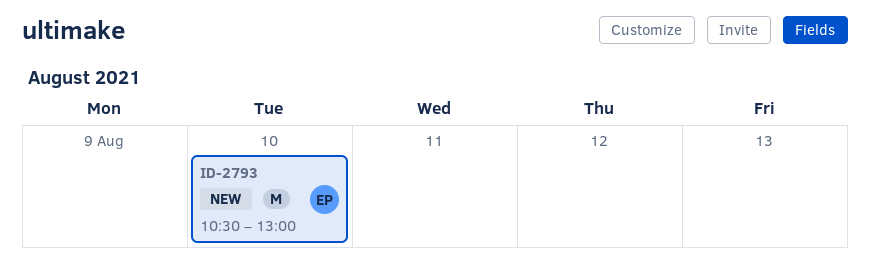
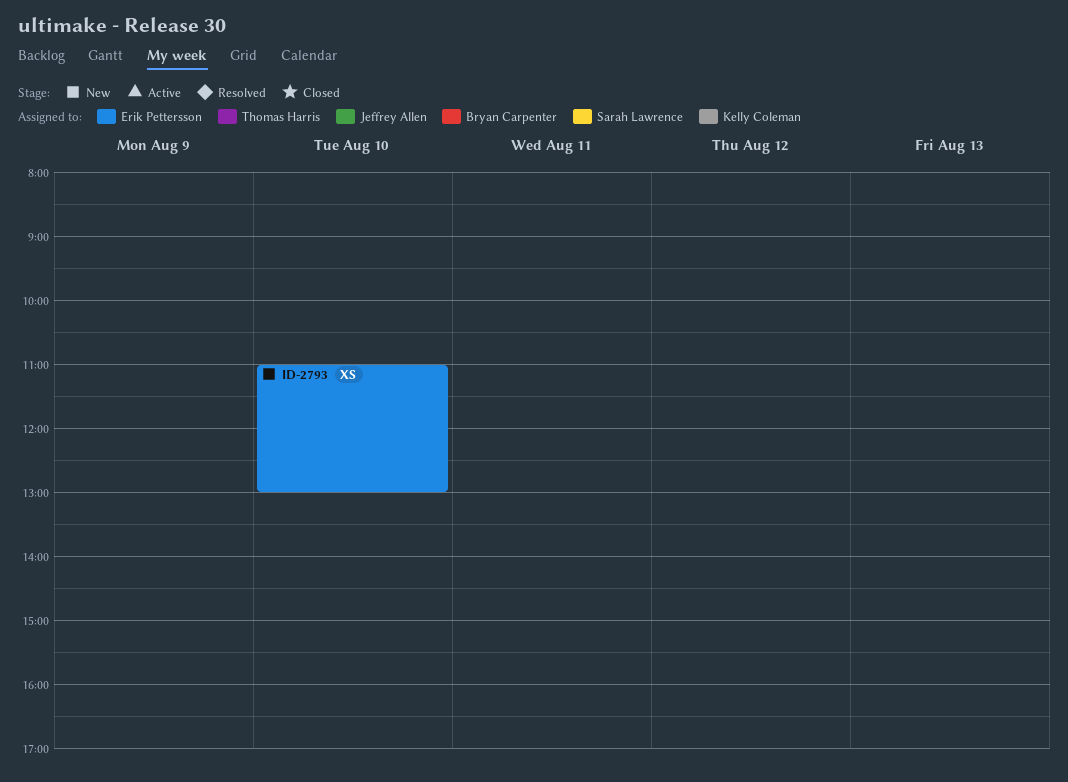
ID-2793, estimate: M -> XS
ID-2793, begins: 10:30 -> 11:00

